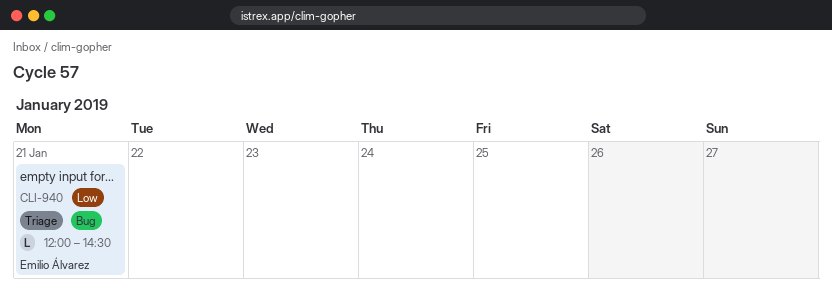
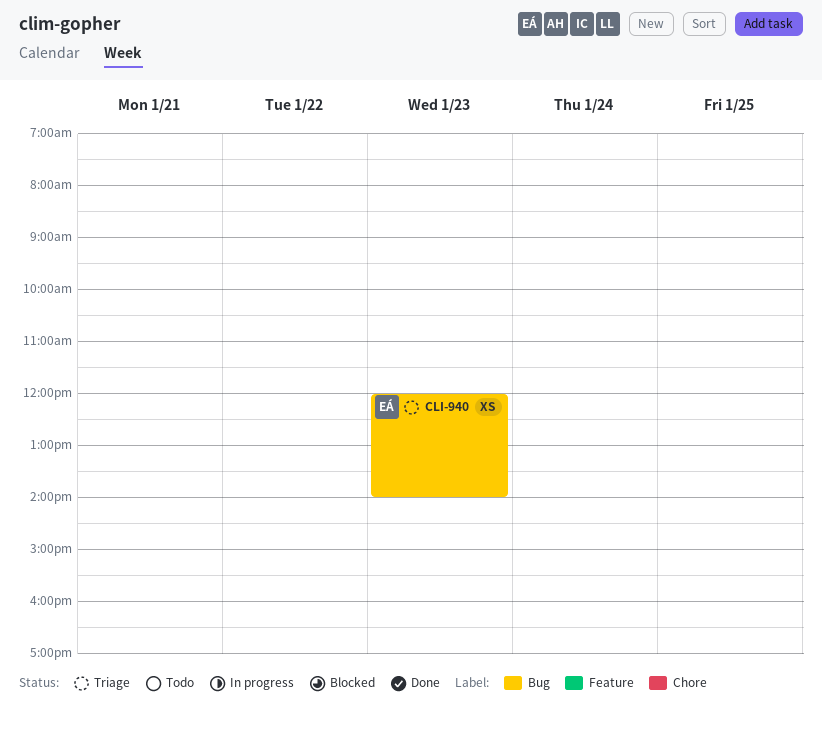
CLI-940, estimate: L -> XS
CLI-940, day: Jan 21 -> Jan 23
CLI-940, ends: 14:30 -> 14:00

